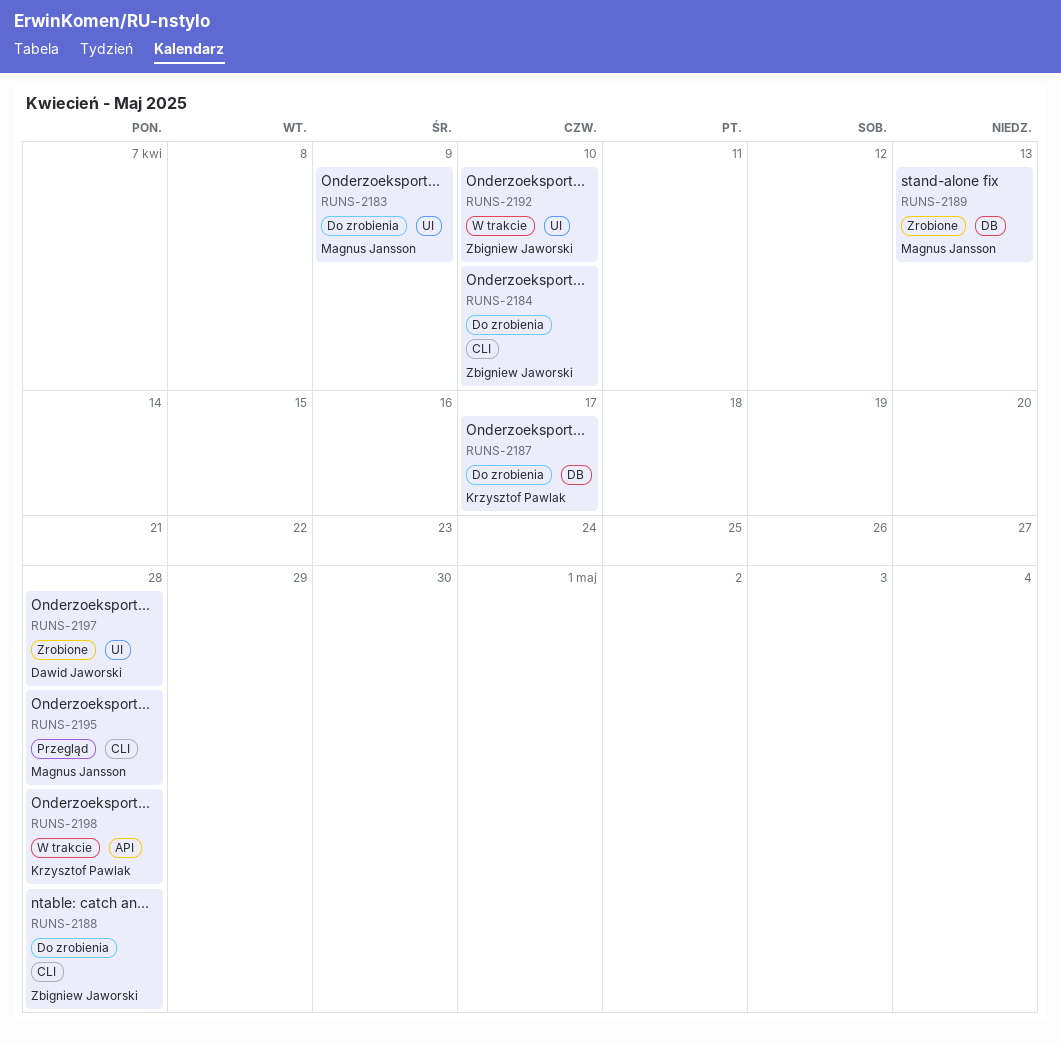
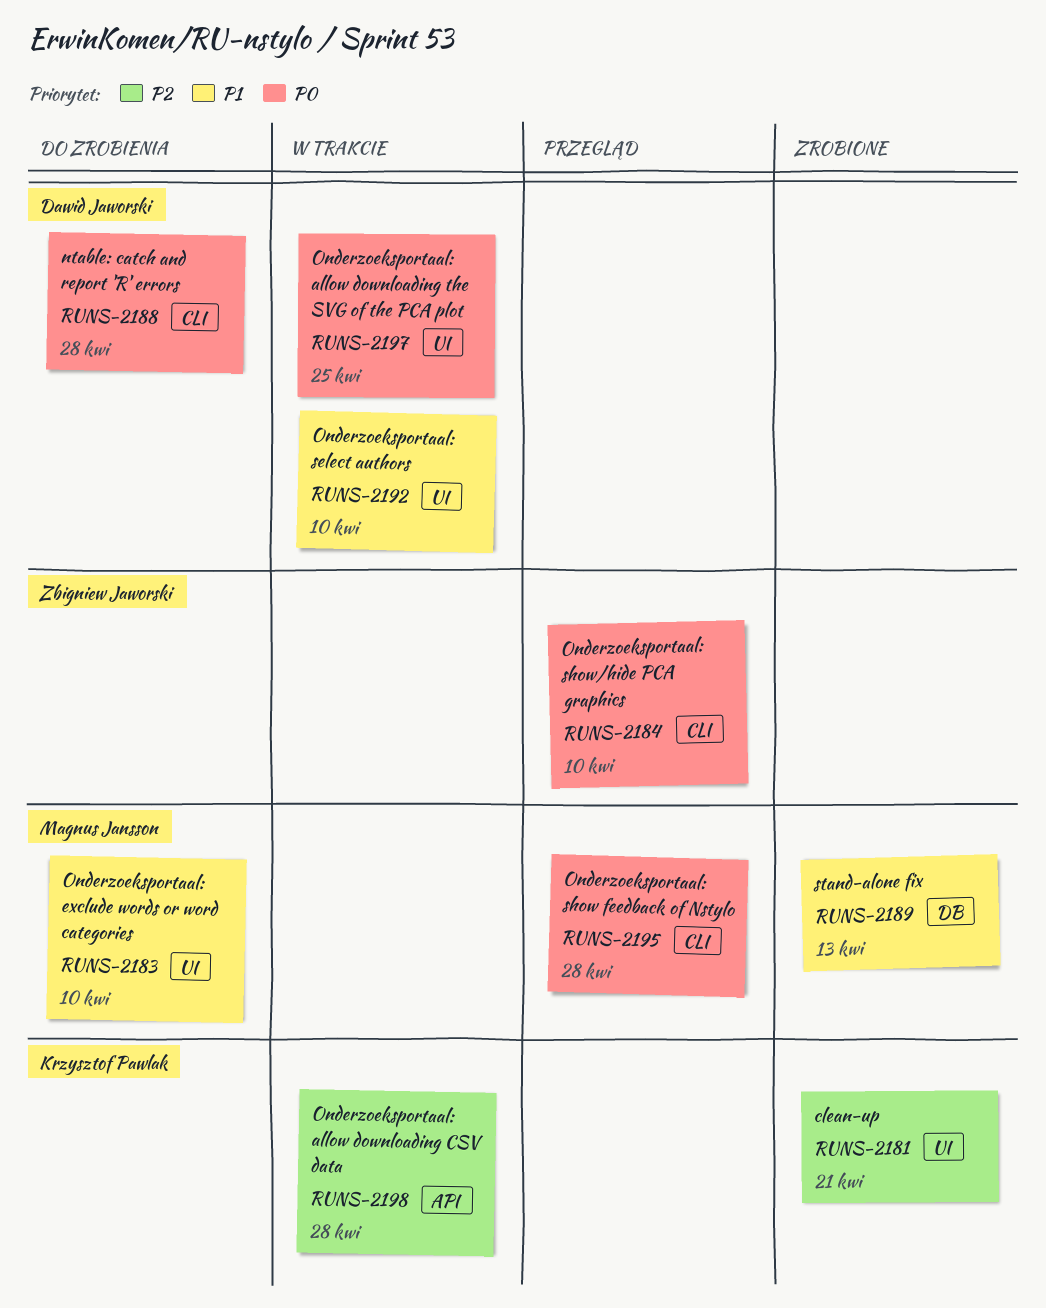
RUNS-2181: none -> present
RUNS-2183, due: Apr 9 -> Apr 10
RUNS-2184, status: Do zrobienia -> Przegląd
RUNS-2187: present -> none
RUNS-2188, owner: Zbigniew Jaworski -> Dawid Jaworski
RUNS-2192, owner: Zbigniew Jaworski -> Dawid Jaworski
RUNS-2197, status: Zrobione -> W trakcie
RUNS-2197, due: Apr 28 -> Apr 25

